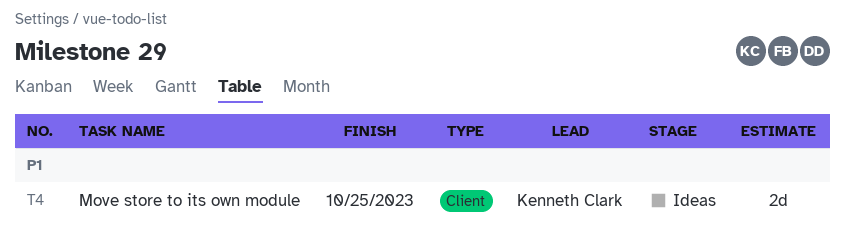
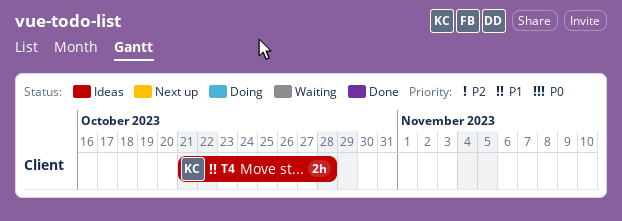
T4, estimate: 2d -> 2h
T4, due: Oct 25 -> Oct 28

